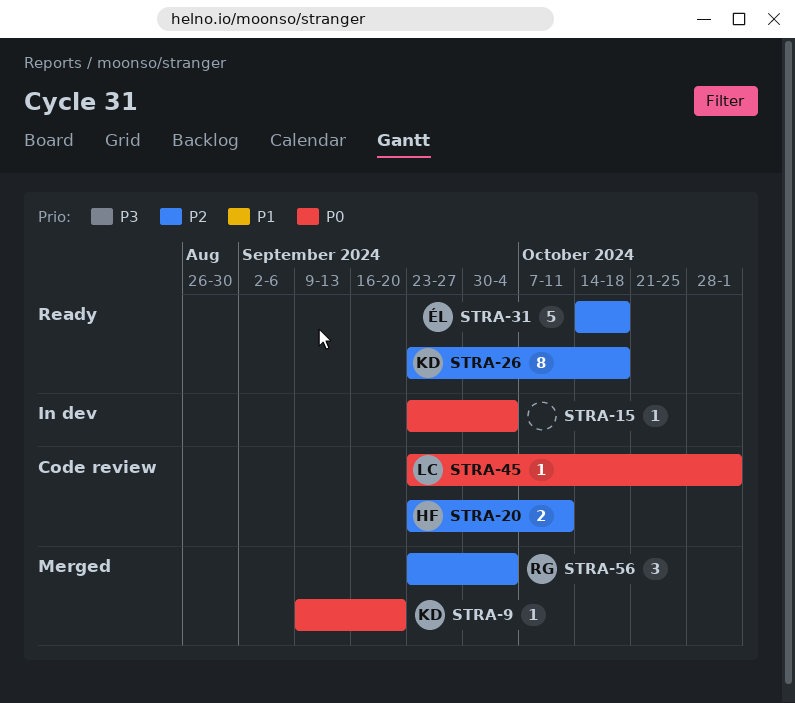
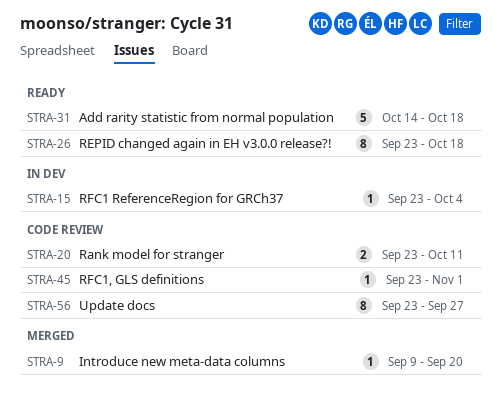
STRA-56, status: Merged -> Code review
STRA-56, estimate: 3 -> 8
STRA-56, due: Oct 4 -> Sep 27

